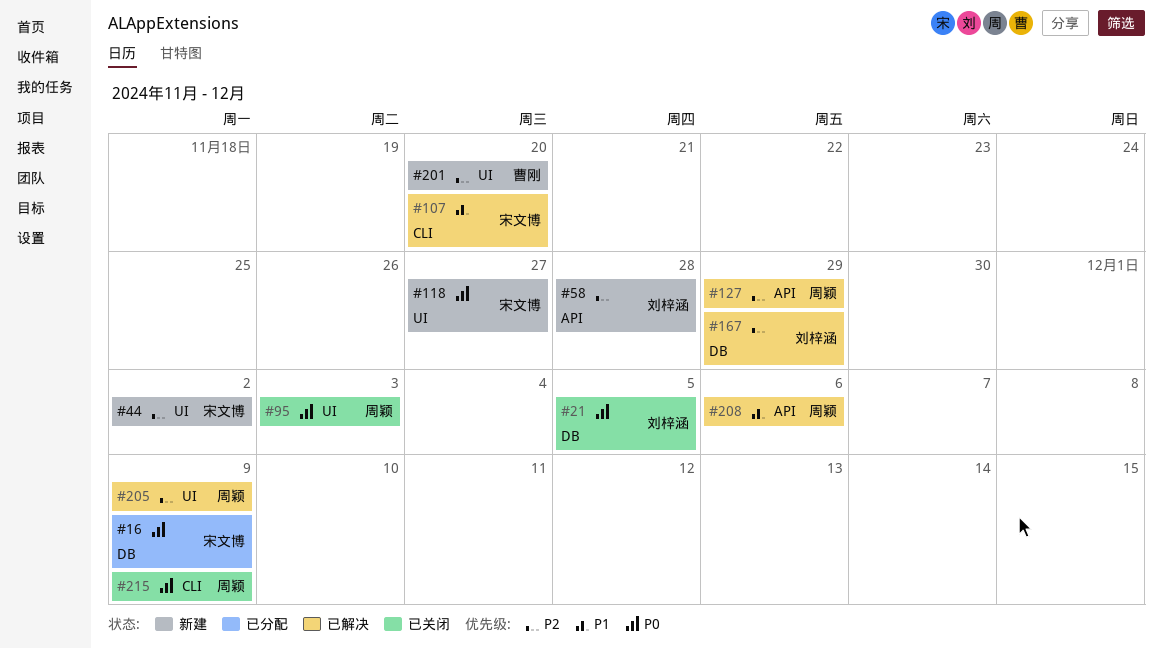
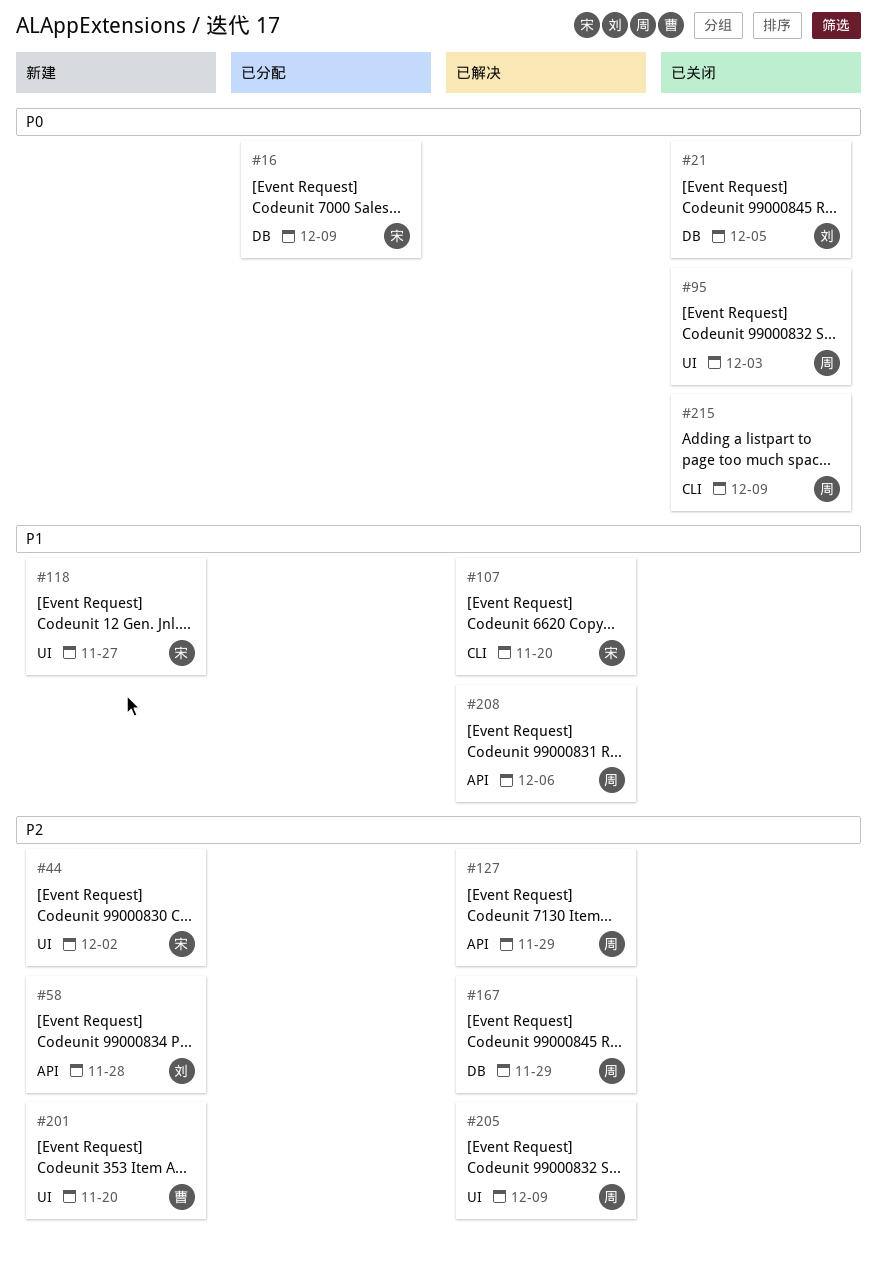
#118, priority: P0 -> P1
#167, owner: 刘梓涵 -> 周颖

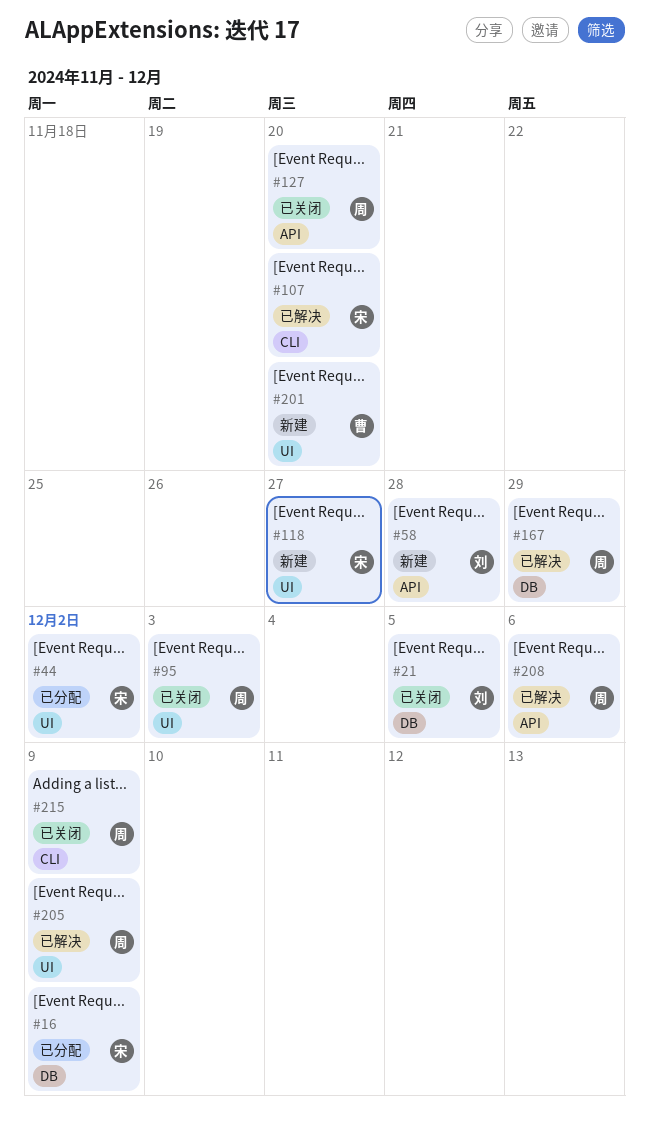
#44, status: 新建 -> 已分配
#127, status: 已解决 -> 已关闭
#127, due: Nov 29 -> Nov 20

